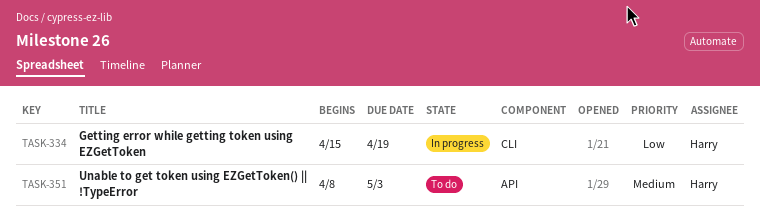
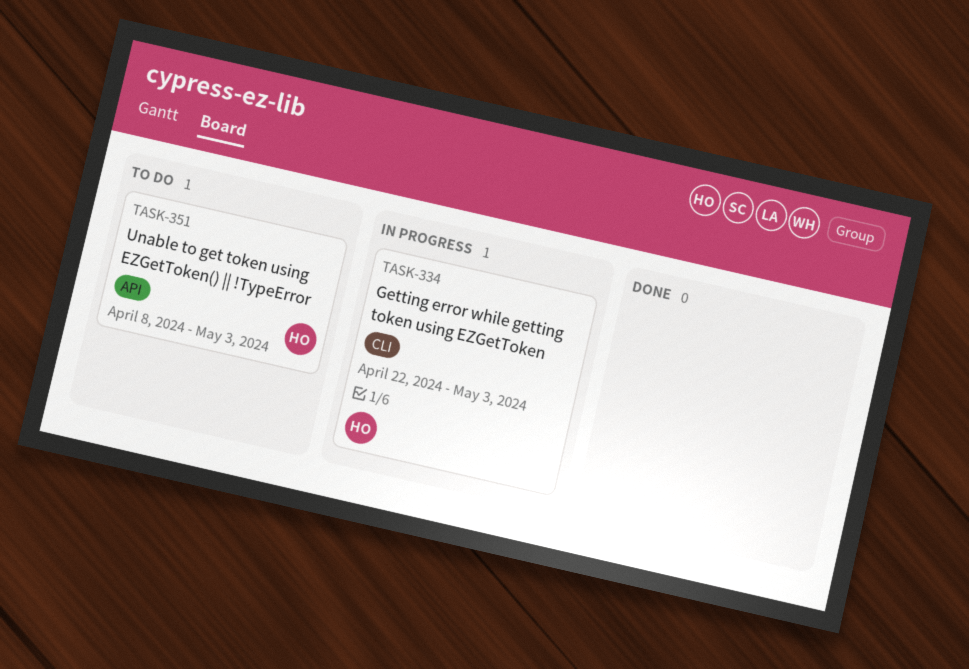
TASK-334, start: Apr 15 -> Apr 22
TASK-334, due: Apr 19 -> May 3

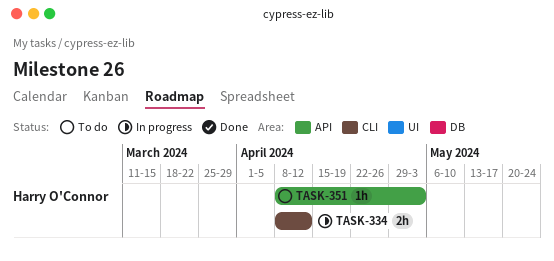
TASK-334, start: Apr 22 -> Apr 8
TASK-334, due: May 3 -> Apr 12

